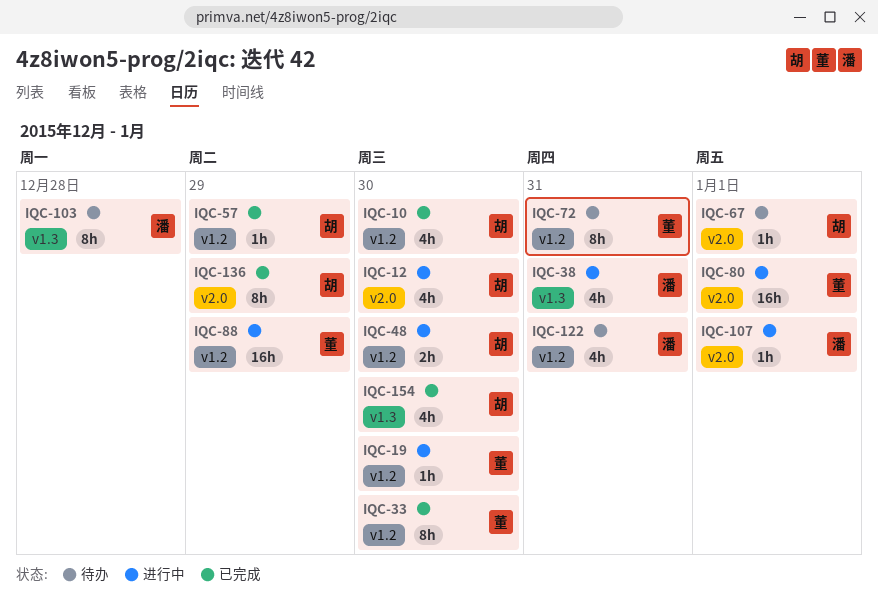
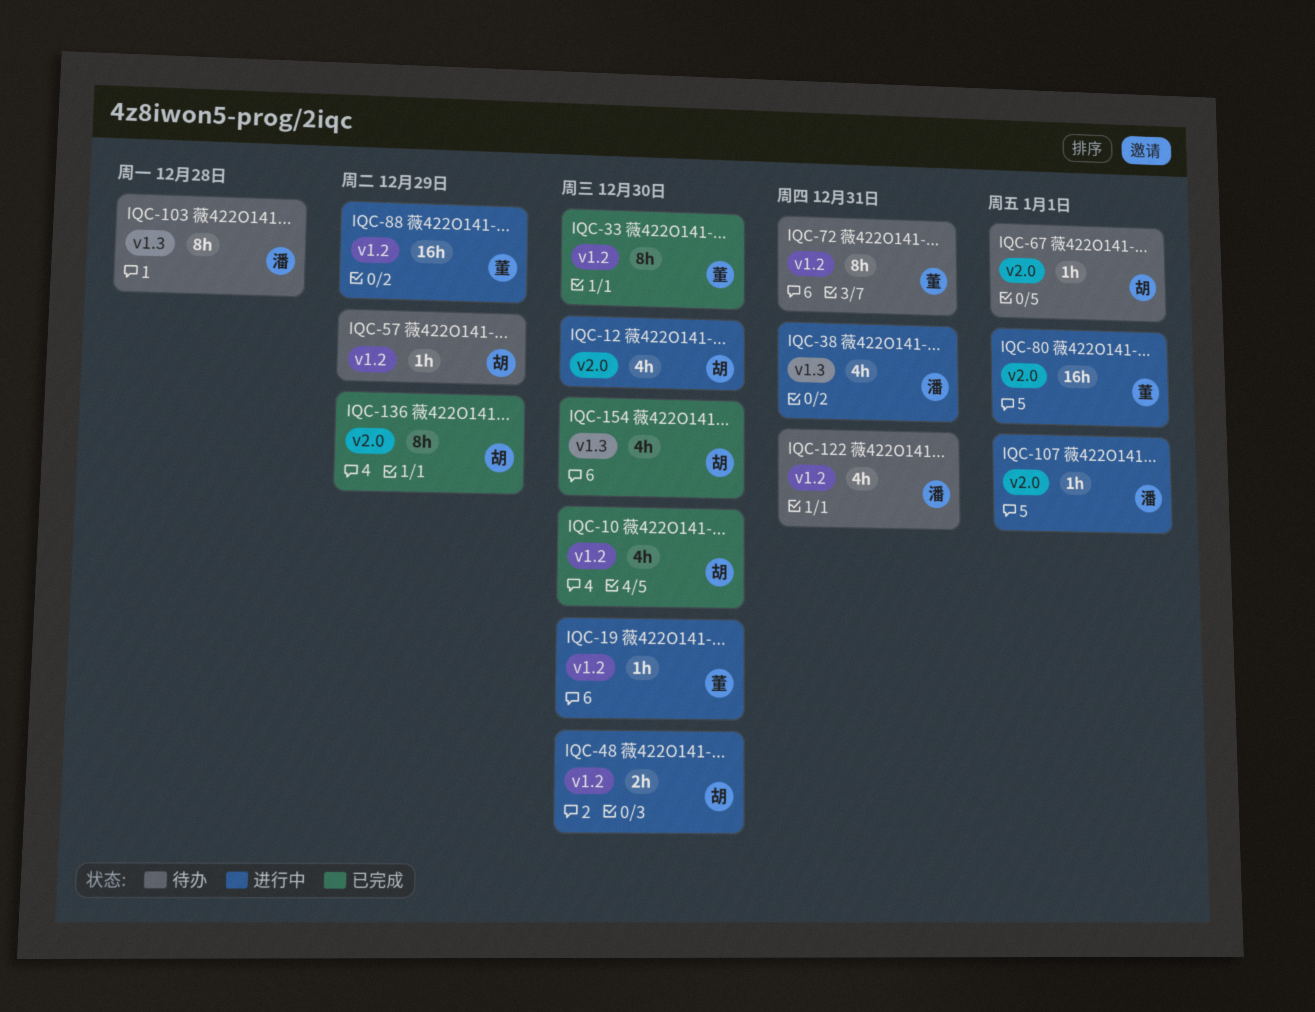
IQC-57, status: 已完成 -> 待办

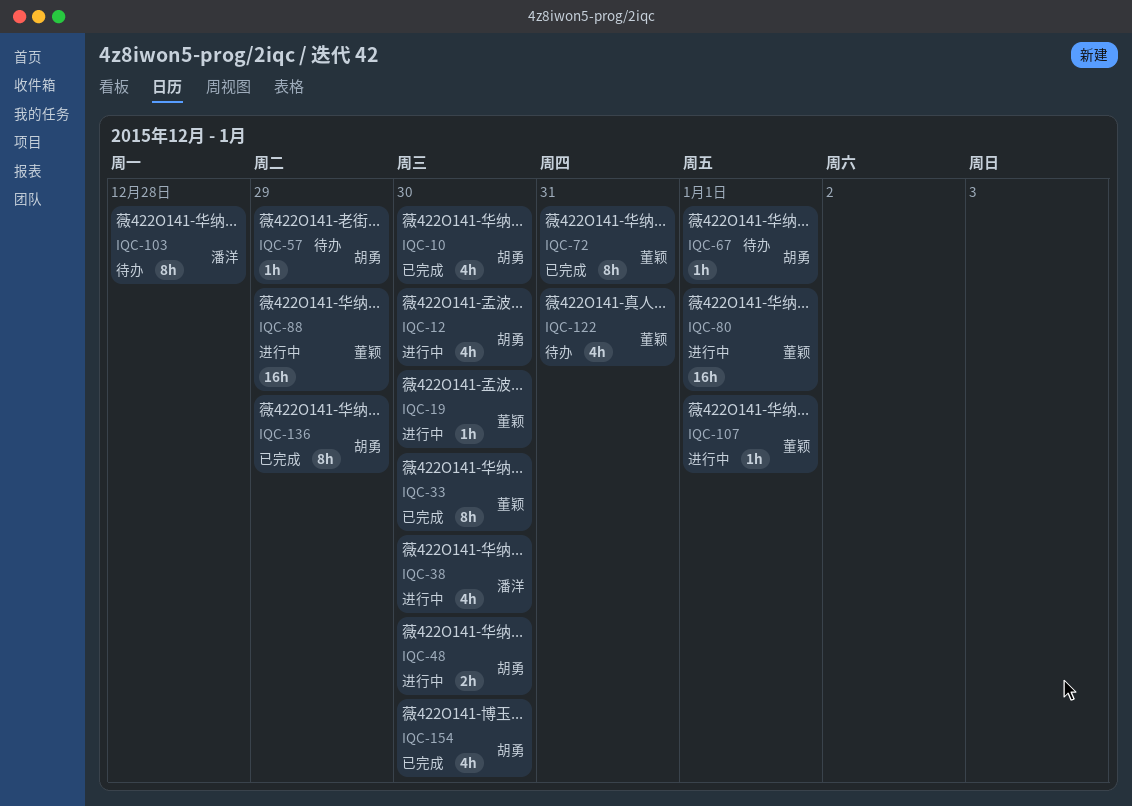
IQC-38, due: Dec 31 -> Dec 30
IQC-72, status: 待办 -> 已完成
IQC-107, owner: 潘洋 -> 董颖
IQC-122, owner: 潘洋 -> 董颖

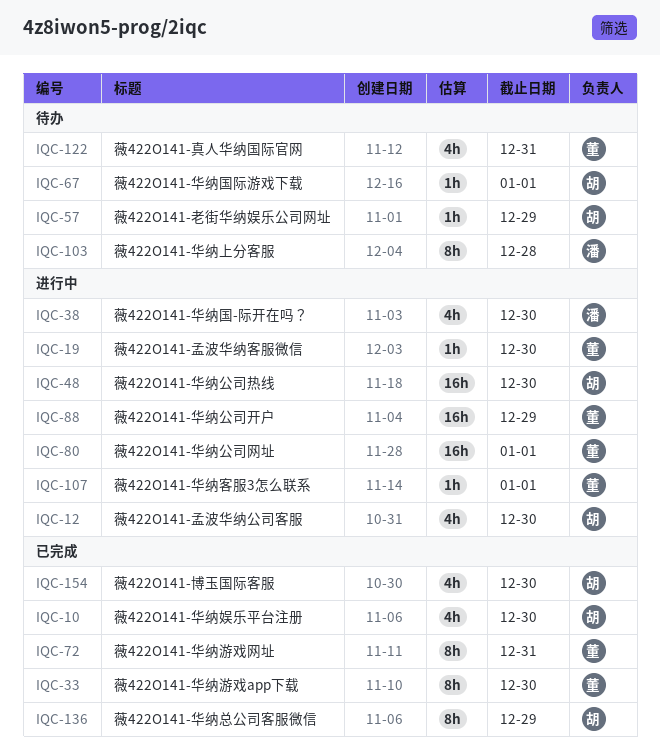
IQC-48, estimate: 2h -> 16h

